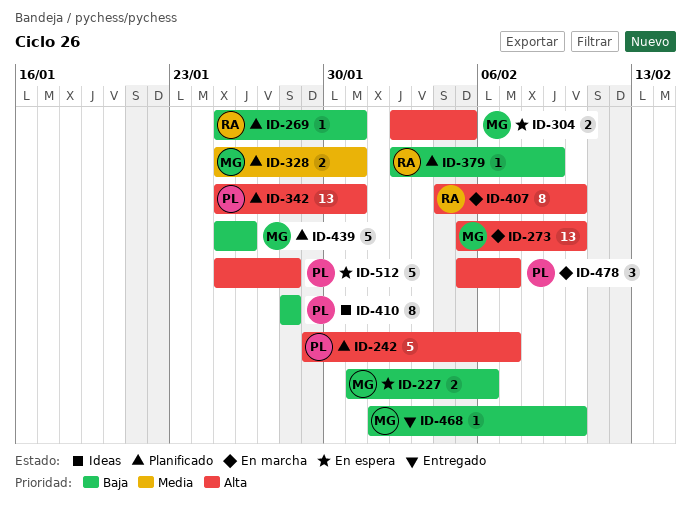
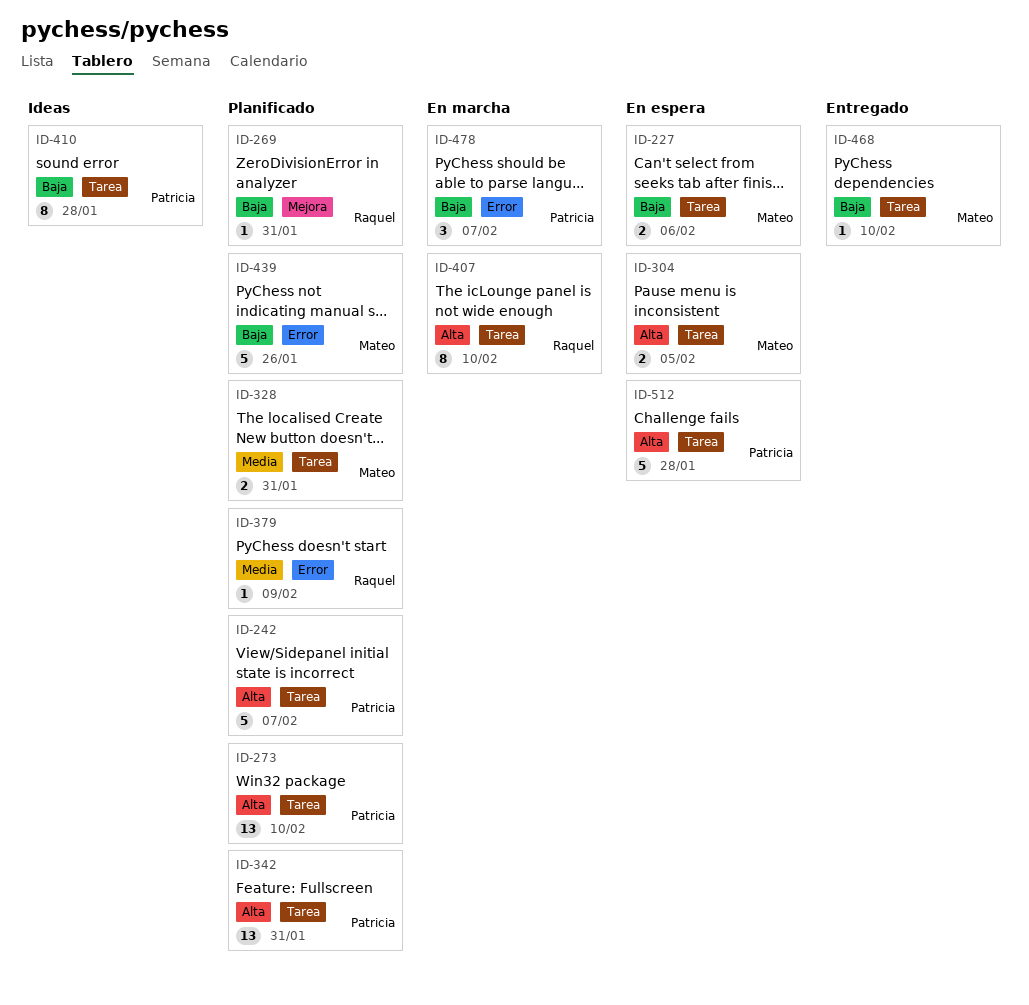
ID-273, status: En marcha -> Planificado
ID-273, owner: Mateo -> Patricia
ID-379, priority: Baja -> Media
ID-478, priority: Alta -> Baja

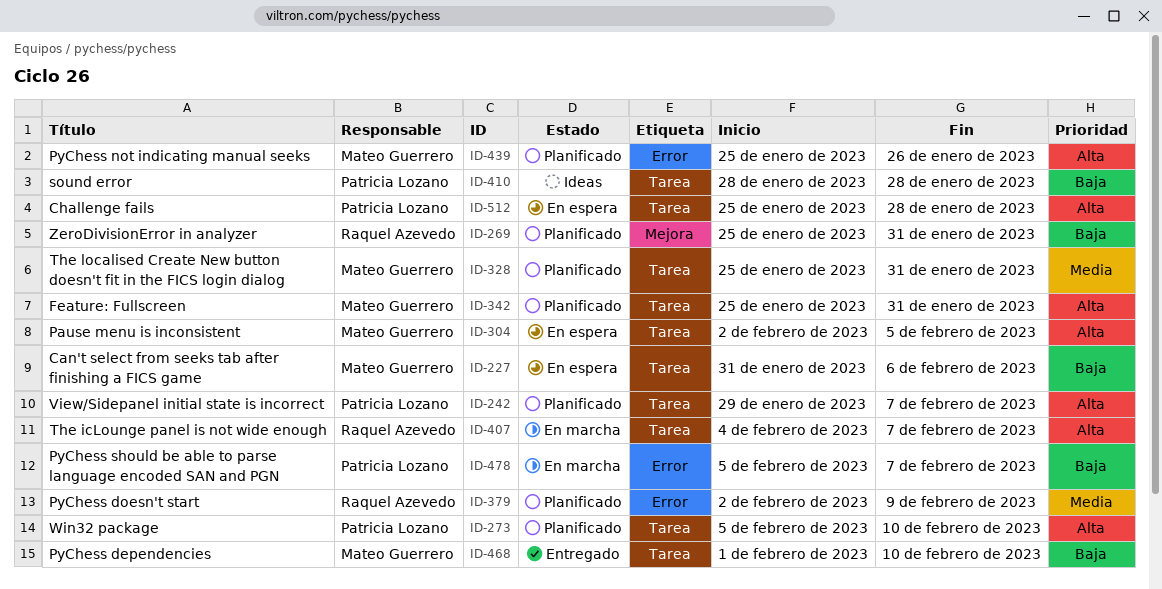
ID-342, owner: Patricia Lozano -> Mateo Guerrero
ID-407, due: Feb 10 -> Feb 7
ID-439, priority: Baja -> Alta

